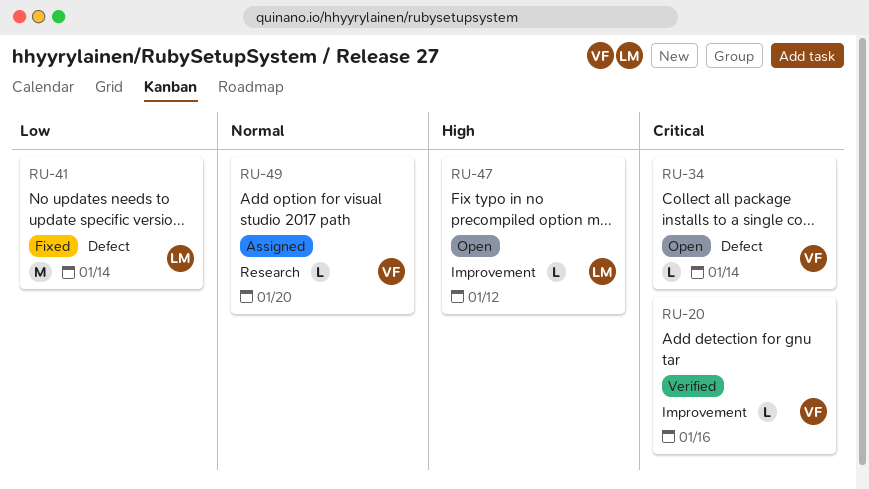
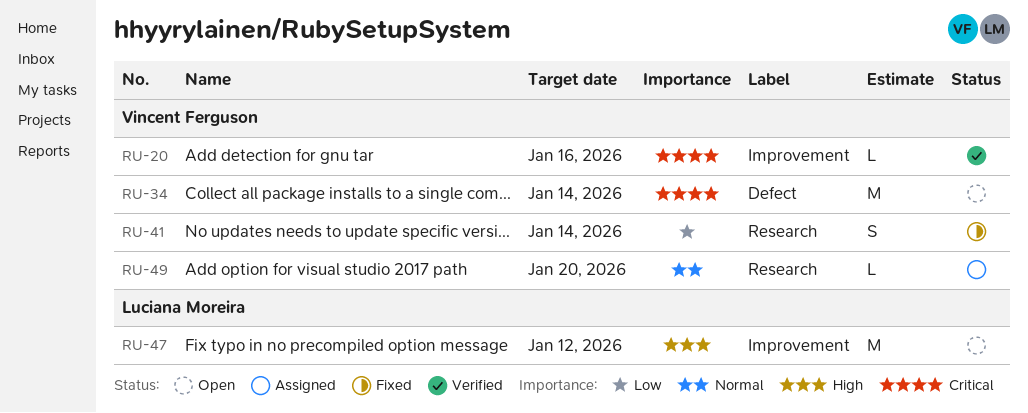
RU-34, estimate: L -> M
RU-41, owner: Luciana Moreira -> Vincent Ferguson
RU-41, label: Defect -> Research
RU-41, estimate: M -> S
RU-47, estimate: L -> M

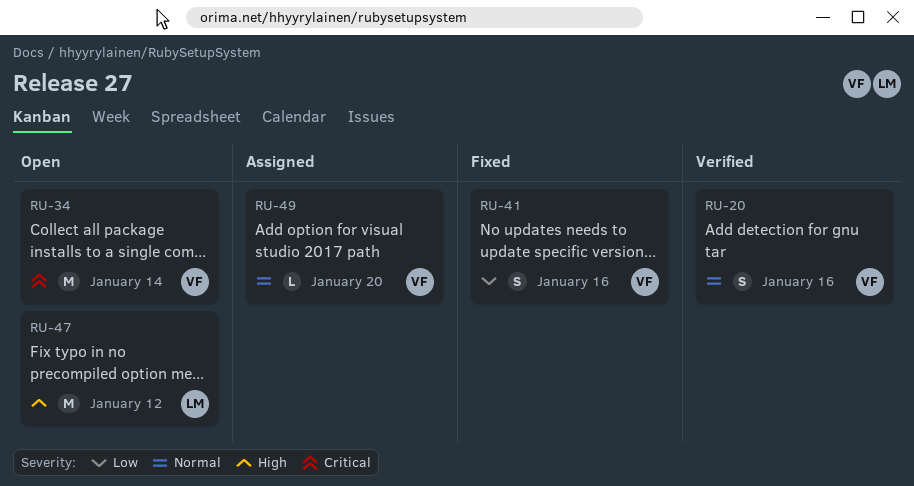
RU-20, priority: Critical -> Normal
RU-20, estimate: L -> S
RU-41, due: Jan 14 -> Jan 16

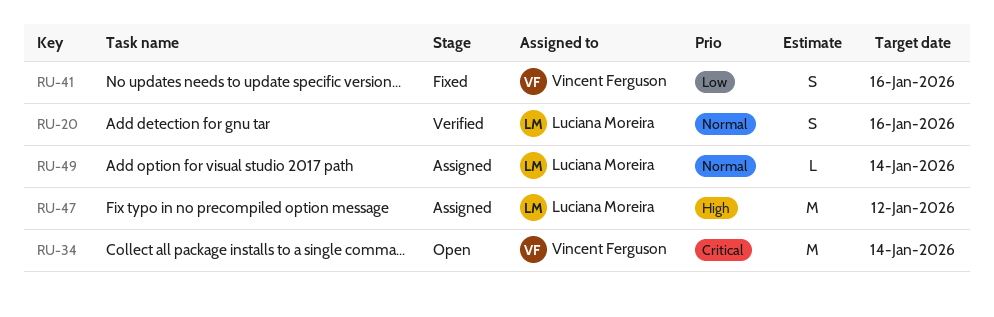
RU-20, owner: Vincent Ferguson -> Luciana Moreira
RU-47, status: Open -> Assigned
RU-49, owner: Vincent Ferguson -> Luciana Moreira
RU-49, due: Jan 20 -> Jan 14

